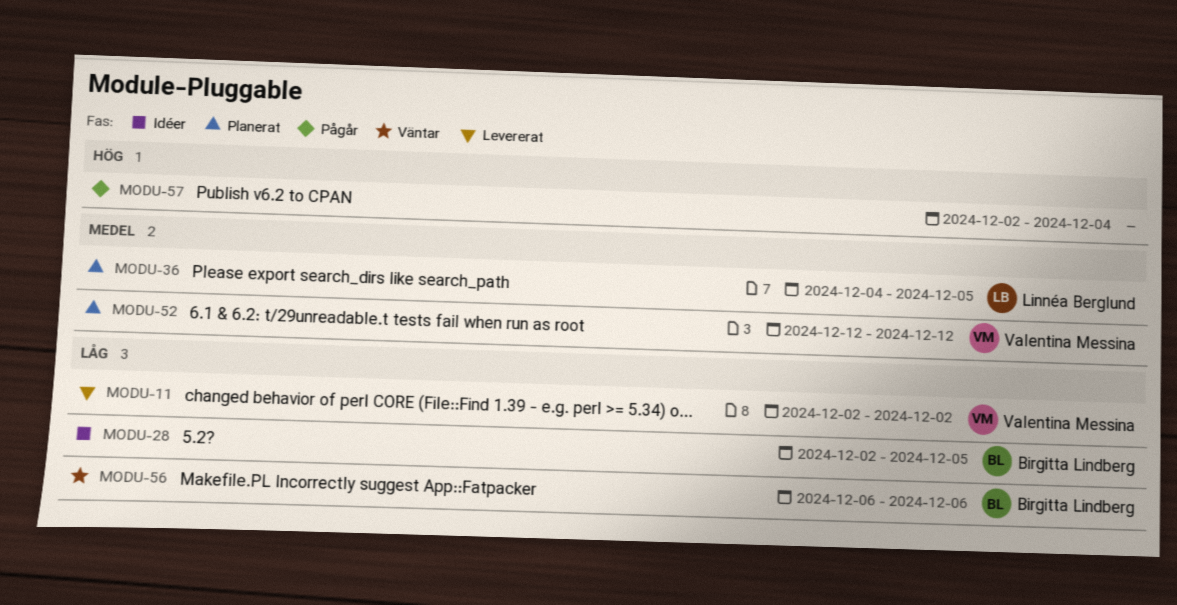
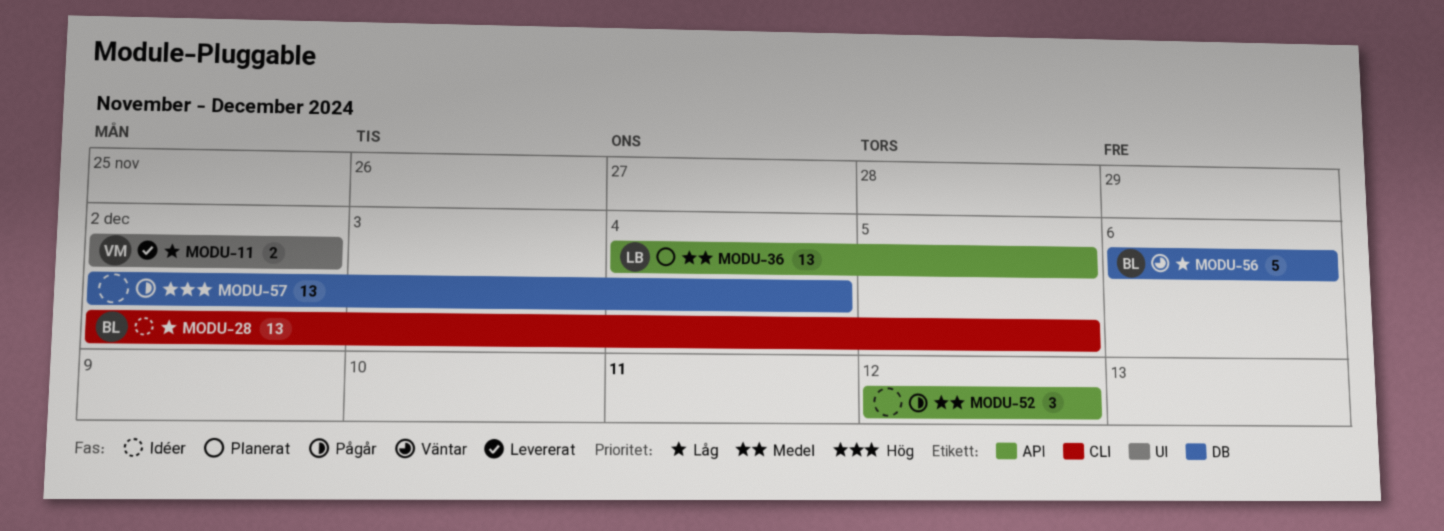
MODU-52, status: Planerat -> Pågår
MODU-52, owner: Valentina Messina -> none

